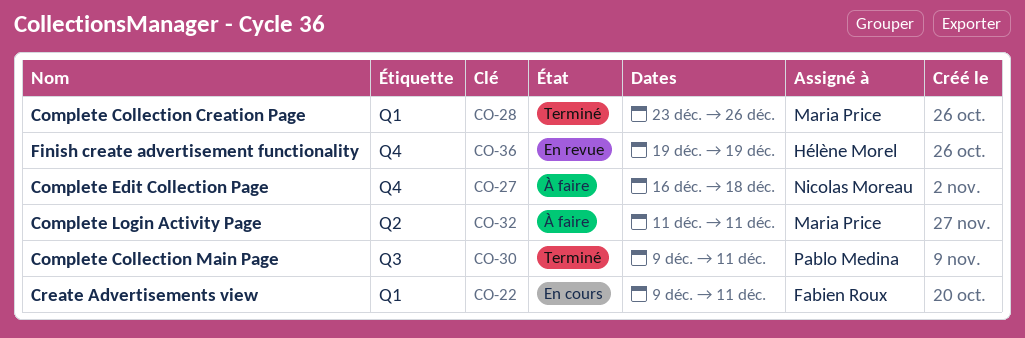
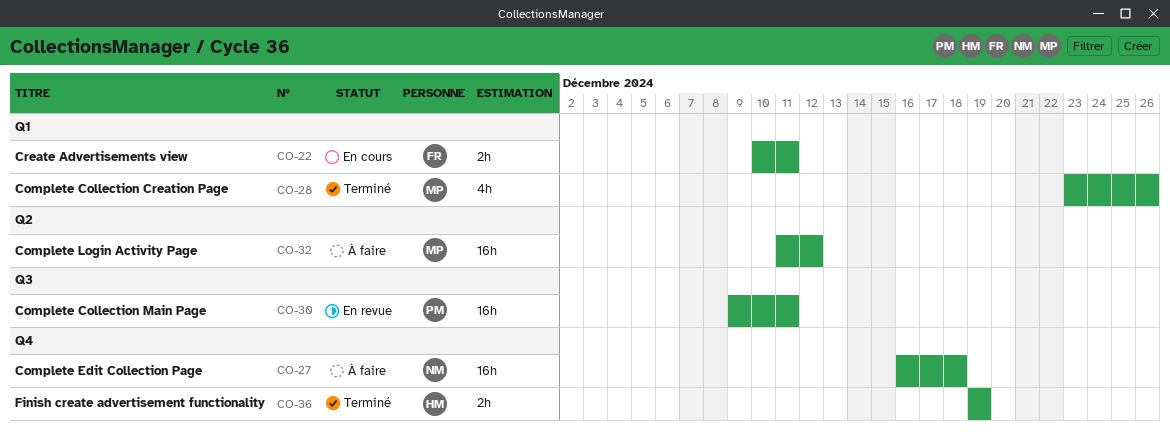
CO-22, start: Dec 9 -> Dec 10
CO-30, status: Terminé -> En revue
CO-32, due: Dec 11 -> Dec 12
CO-36, status: En revue -> Terminé

